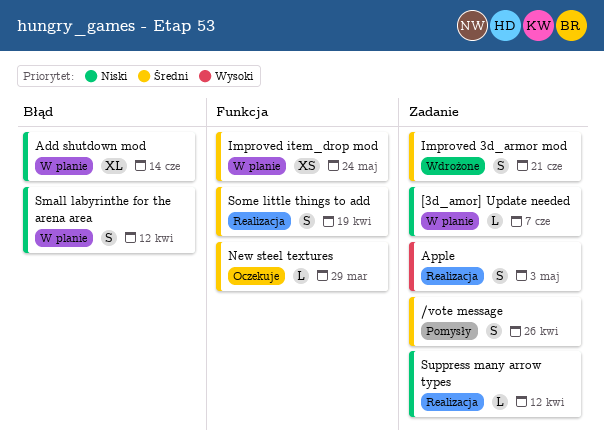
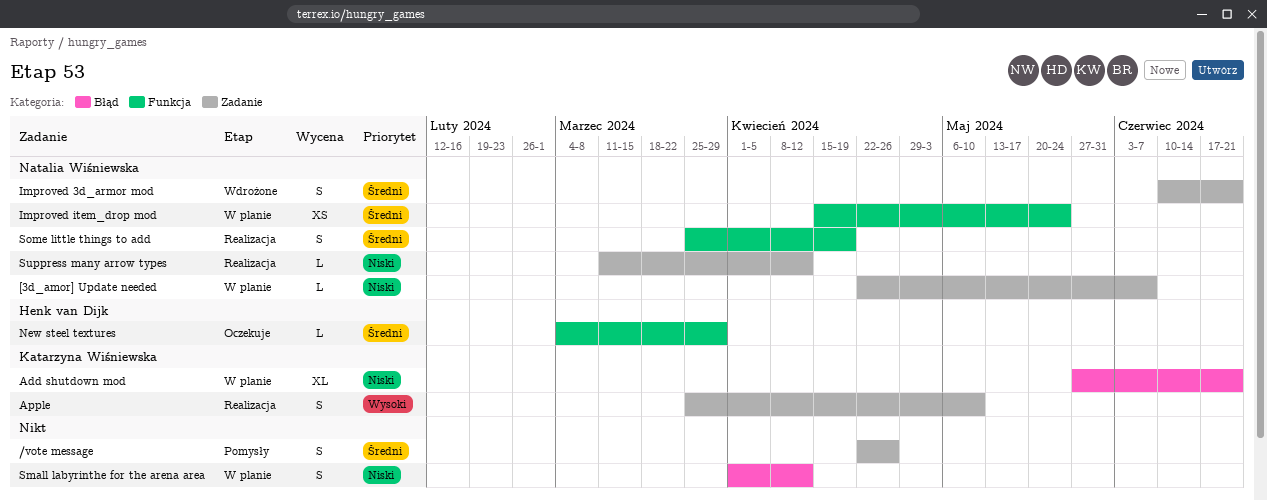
Add shutdown mod, due: Jun 14 -> Jun 21
Apple, due: May 3 -> May 10

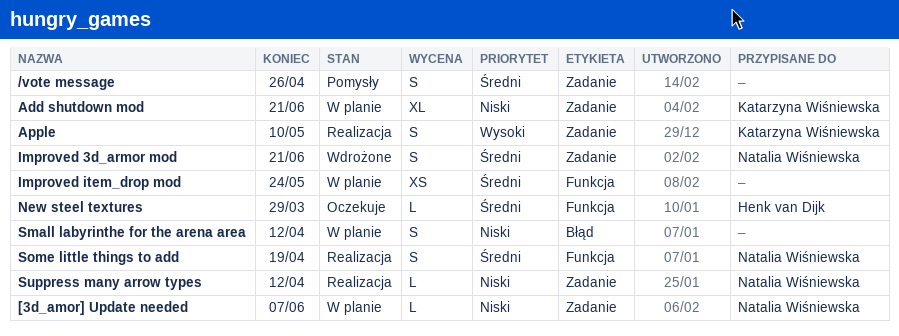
Add shutdown mod, label: Błąd -> Zadanie
Improved item_drop mod, owner: Natalia Wiśniewska -> none

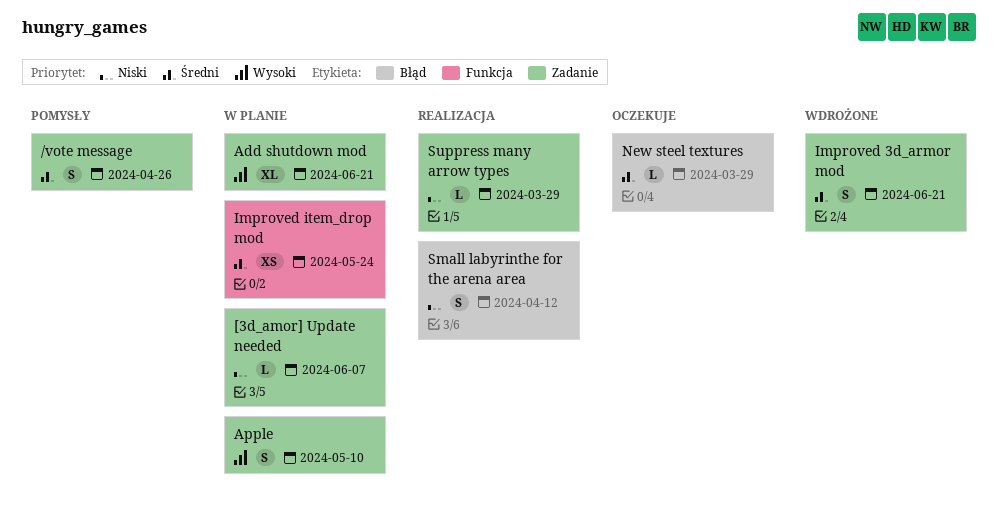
Add shutdown mod, priority: Niski -> Wysoki
Apple, status: Realizacja -> W planie
New steel textures, label: Funkcja -> Błąd
Small labyrinthe for the arena area, status: W planie -> Realizacja
Some little things to add: present -> none
Suppress many arrow types, due: Apr 12 -> Mar 29

